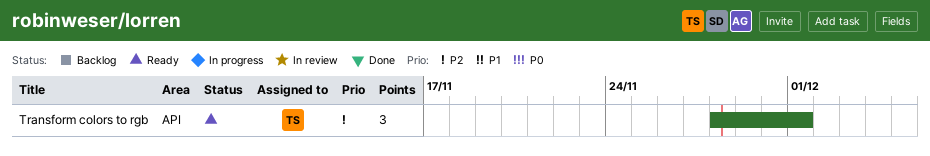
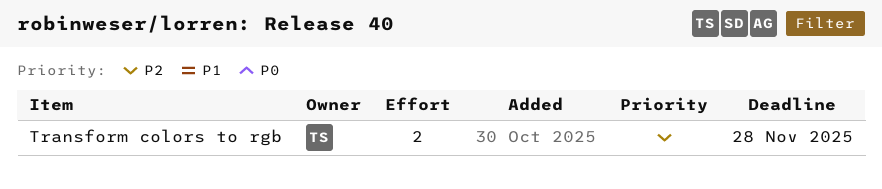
Transform colors to rgb, estimate: 3 -> 2
Transform colors to rgb, due: Dec 1 -> Nov 28

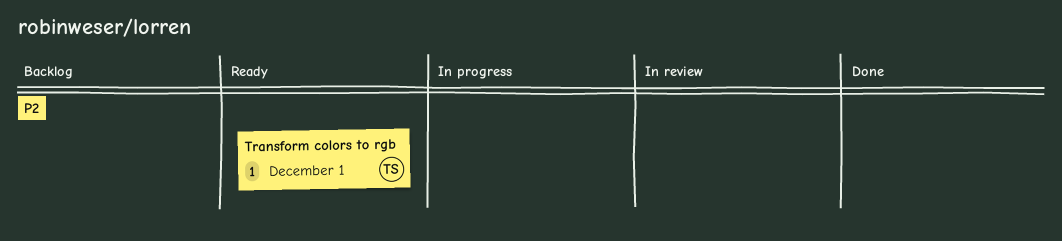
Transform colors to rgb, estimate: 2 -> 1
Transform colors to rgb, due: Nov 28 -> Dec 1

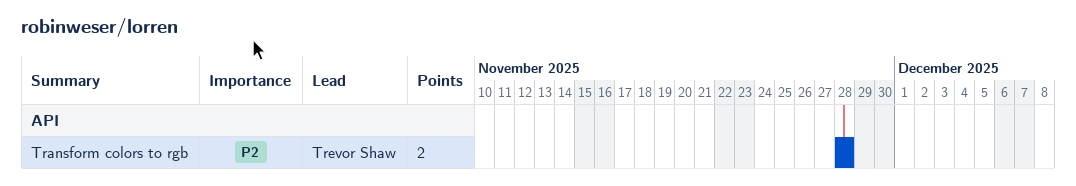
Transform colors to rgb, estimate: 1 -> 2
Transform colors to rgb, due: Dec 1 -> Nov 28

